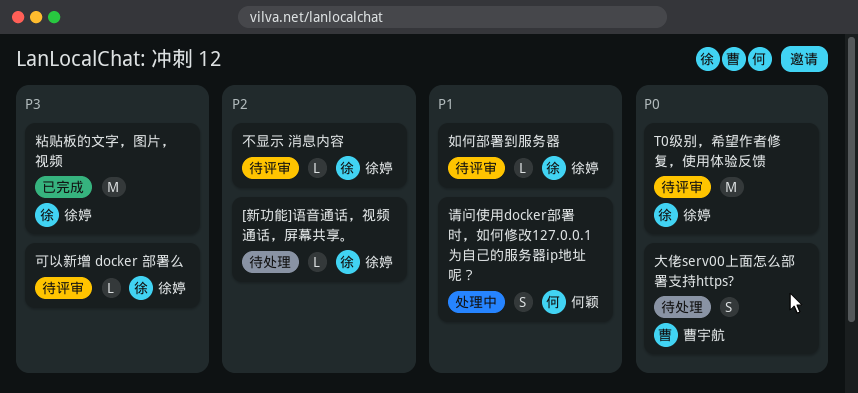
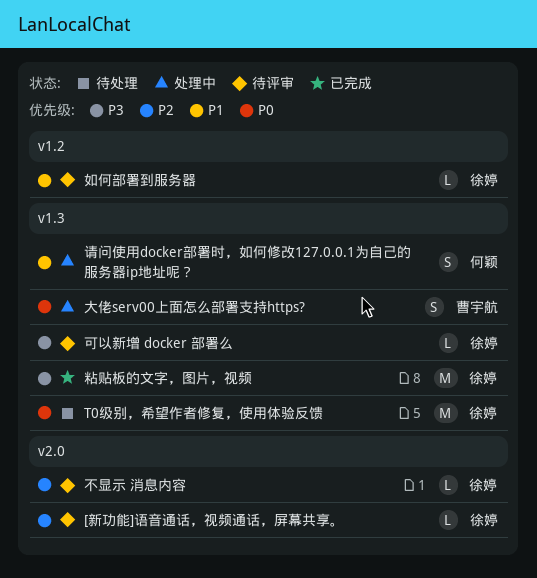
[新功能]语音通话，视频通话，屏幕共享。, status: 待处理 -> 待评审
T0级别，希望作者修复，使用体验反馈, status: 待评审 -> 待处理
大佬serv00上面怎么部署支持https?, status: 待处理 -> 处理中

